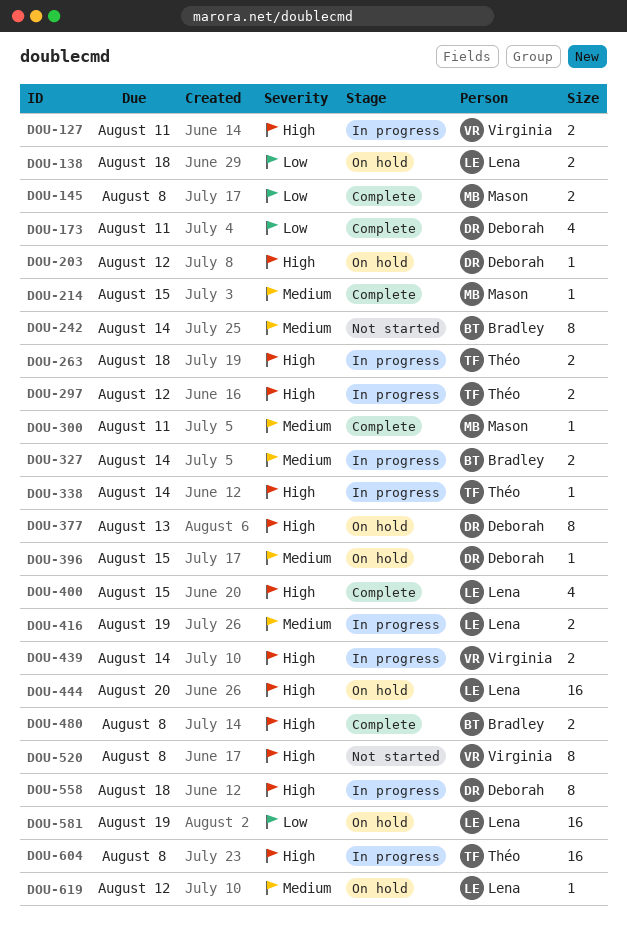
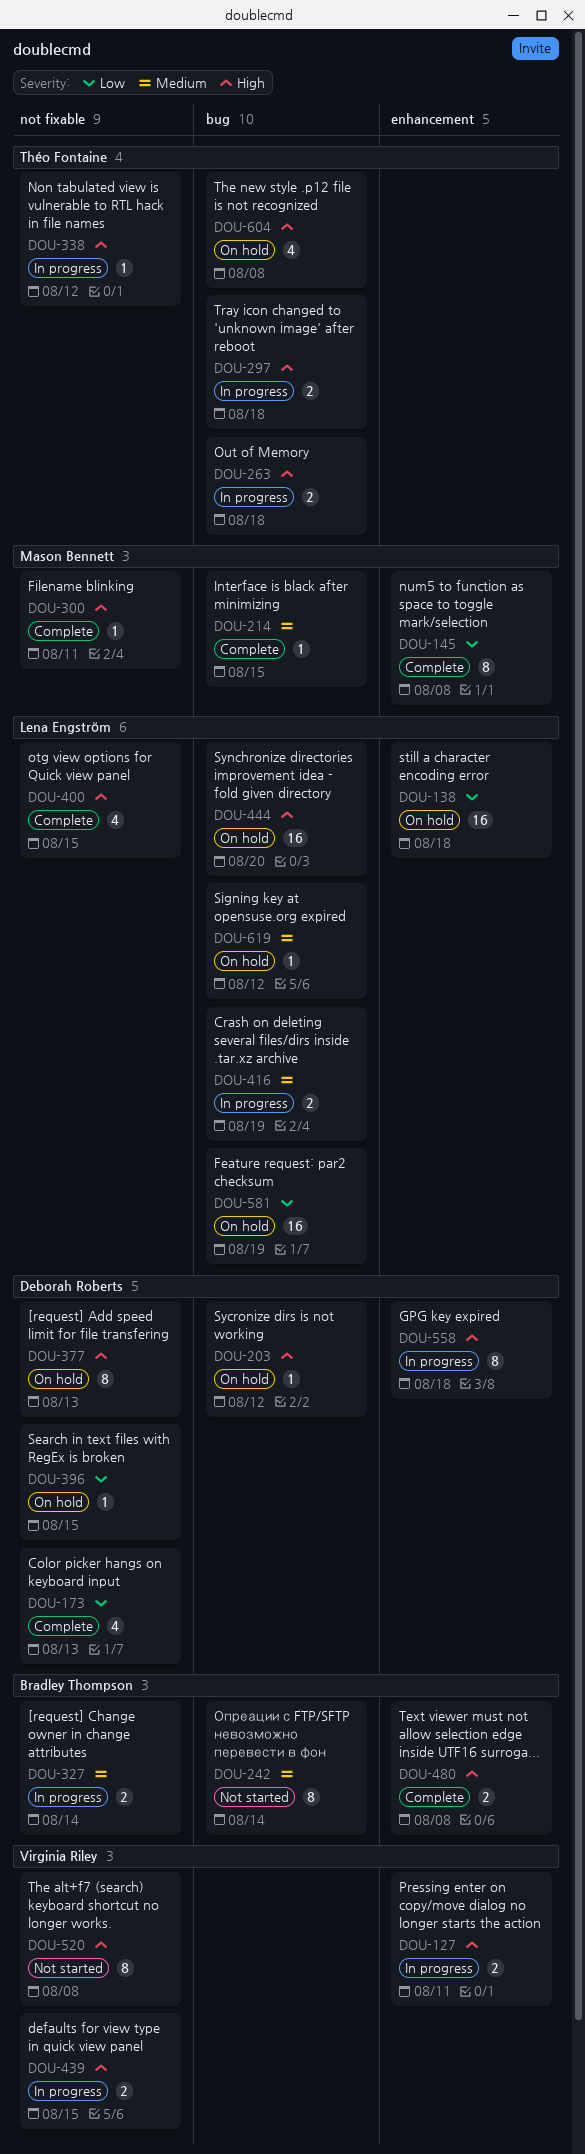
DOU-138, estimate: 2 -> 16
DOU-145, estimate: 2 -> 8
DOU-173, due: Aug 11 -> Aug 13
DOU-297, due: Aug 12 -> Aug 18
DOU-300, priority: Medium -> High
DOU-338, due: Aug 14 -> Aug 12
DOU-396, priority: Medium -> Low
DOU-439, due: Aug 14 -> Aug 15
DOU-604, status: In progress -> On hold
DOU-604, estimate: 16 -> 4

